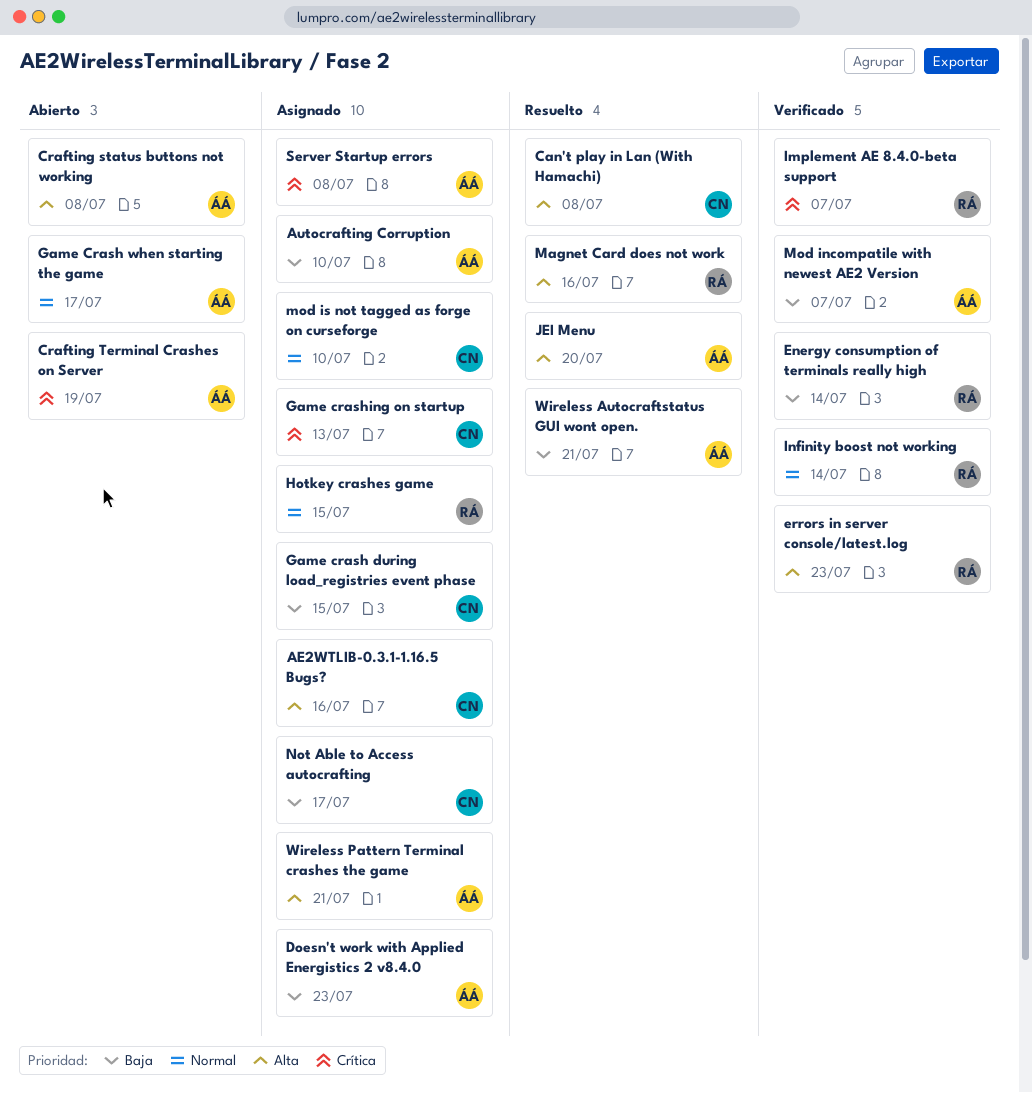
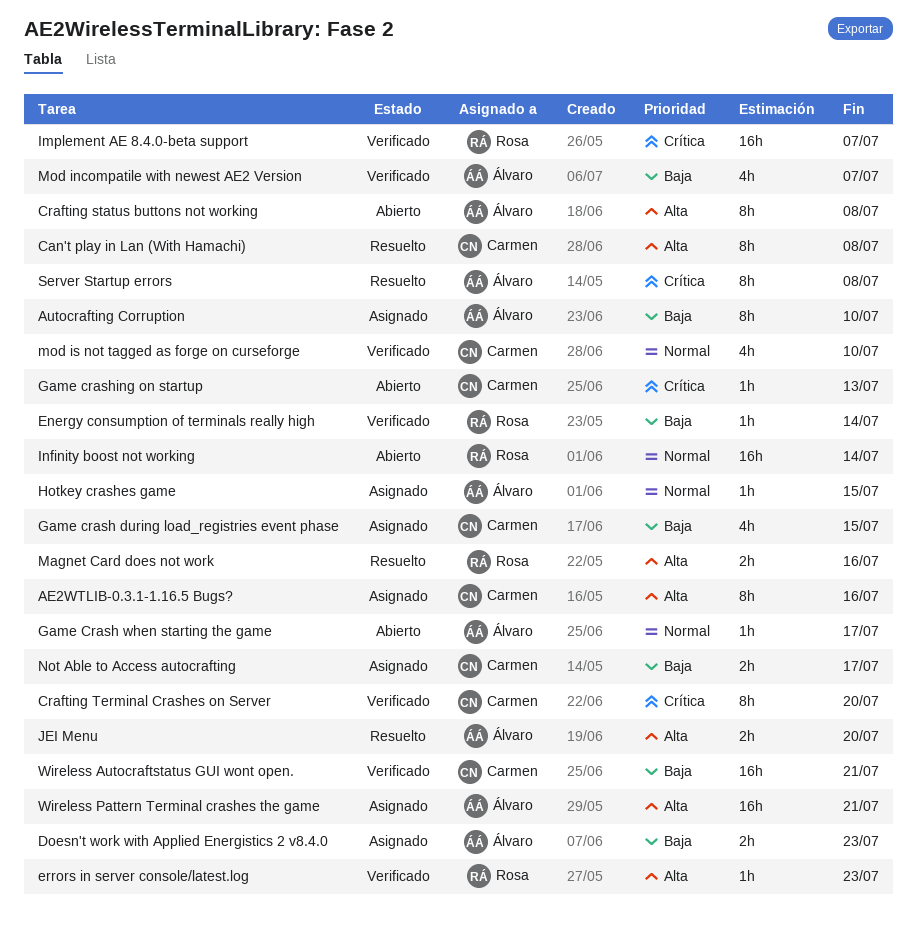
Crafting Terminal Crashes on Server, status: Abierto -> Verificado
Crafting Terminal Crashes on Server, owner: Álvaro -> Carmen
Crafting Terminal Crashes on Server, due: Jul 19 -> Jul 20
Game crashing on startup, status: Asignado -> Abierto
Hotkey crashes game, owner: Rosa -> Álvaro
Infinity boost not working, status: Verificado -> Abierto
mod is not tagged as forge on curseforge, status: Asignado -> Verificado
Server Startup errors, status: Asignado -> Resuelto
Wireless Autocraftstatus GUI wont open., status: Resuelto -> Verificado
Wireless Autocraftstatus GUI wont open., owner: Álvaro -> Carmen

